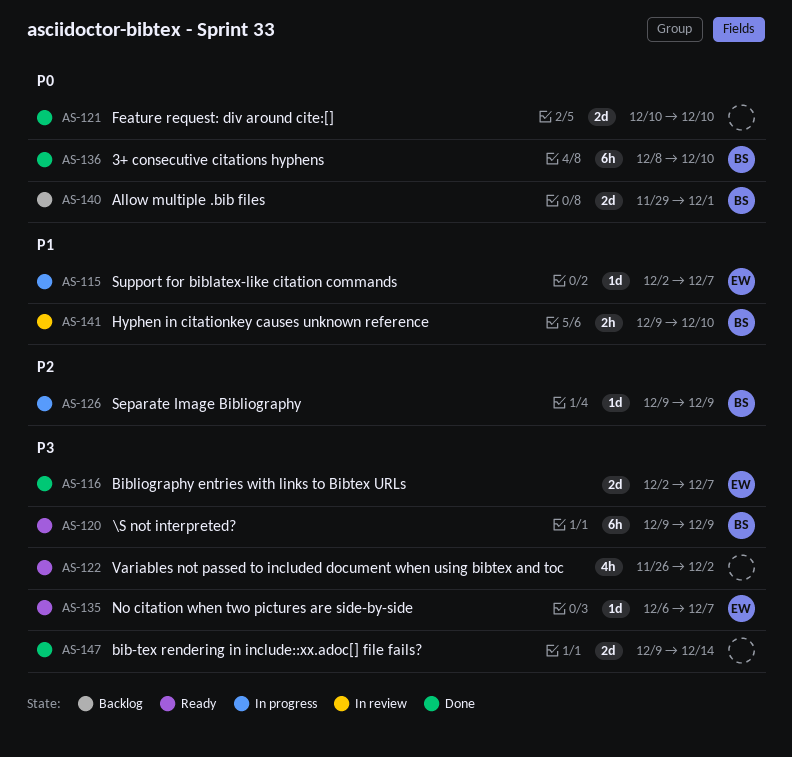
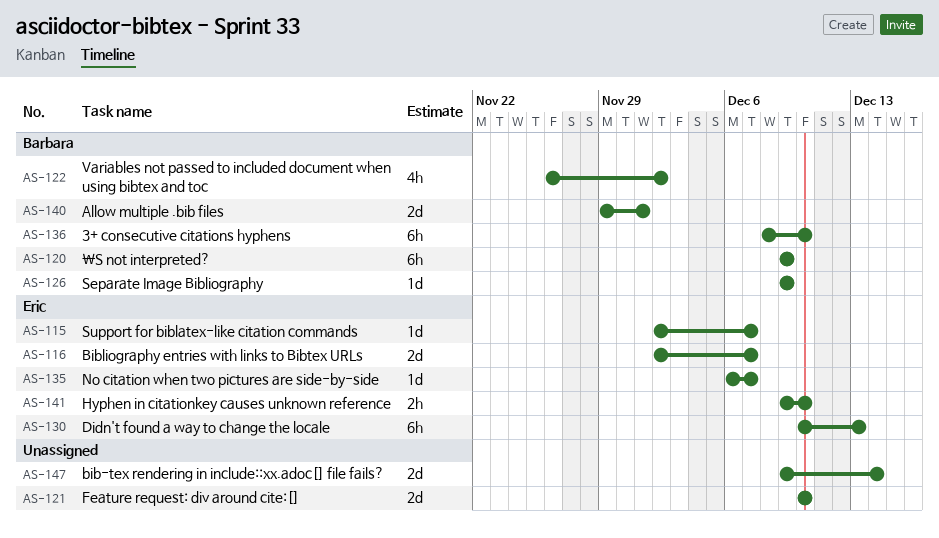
AS-122, owner: none -> Barbara
AS-130: none -> present
AS-141, owner: Barbara -> Eric

